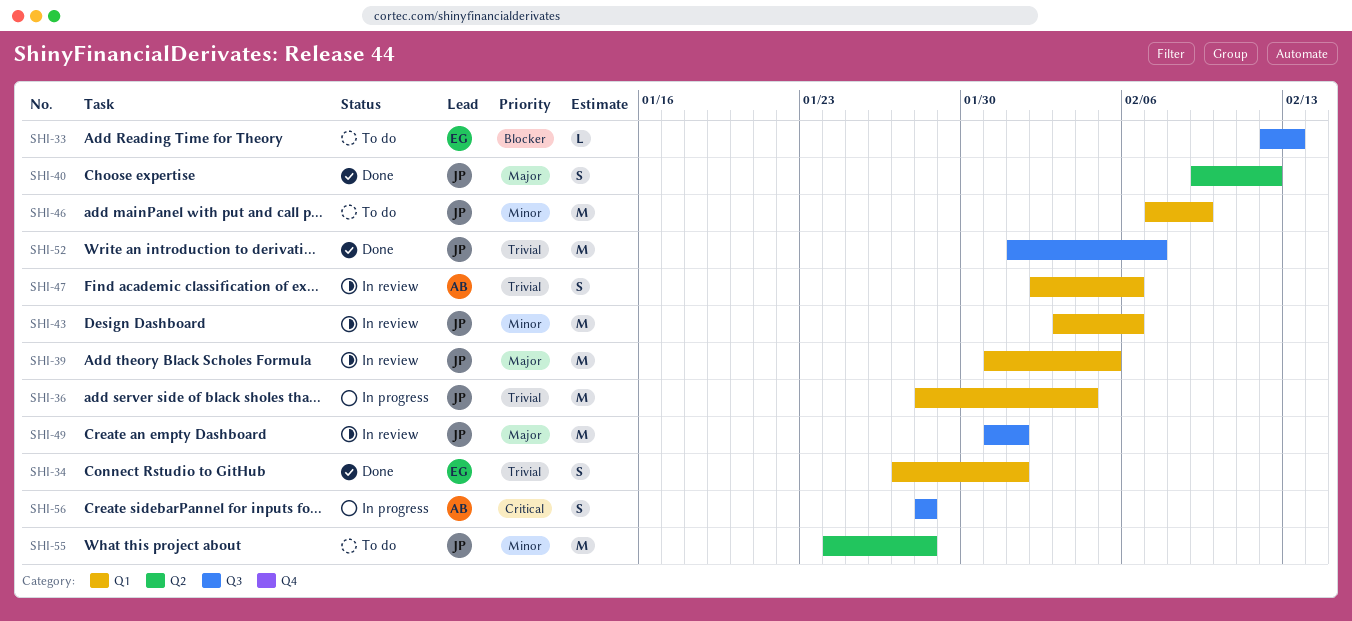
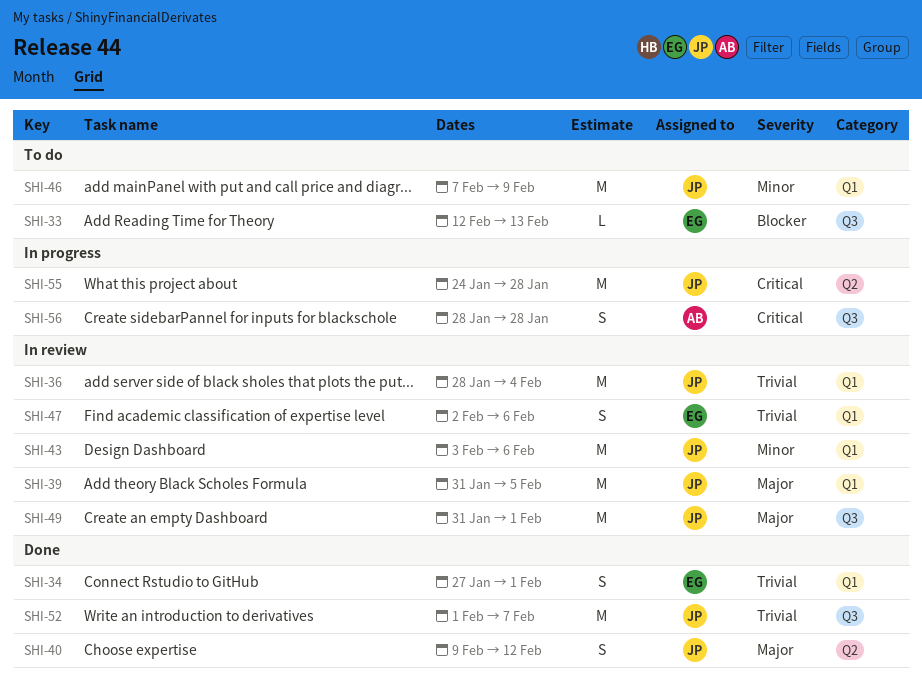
SHI-36, status: In progress -> In review
SHI-47, owner: AB -> EG
SHI-55, status: To do -> In progress
SHI-55, priority: Minor -> Critical

